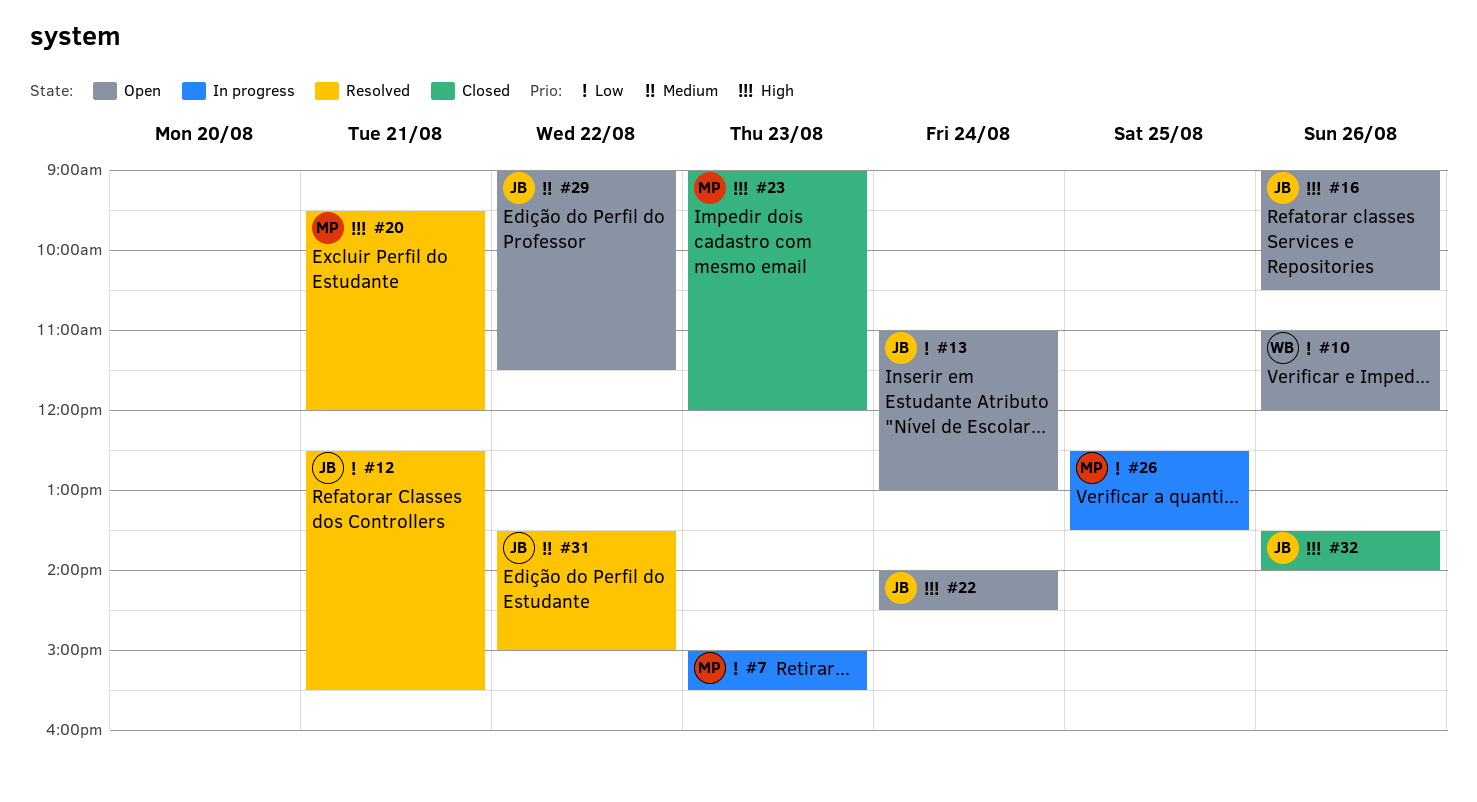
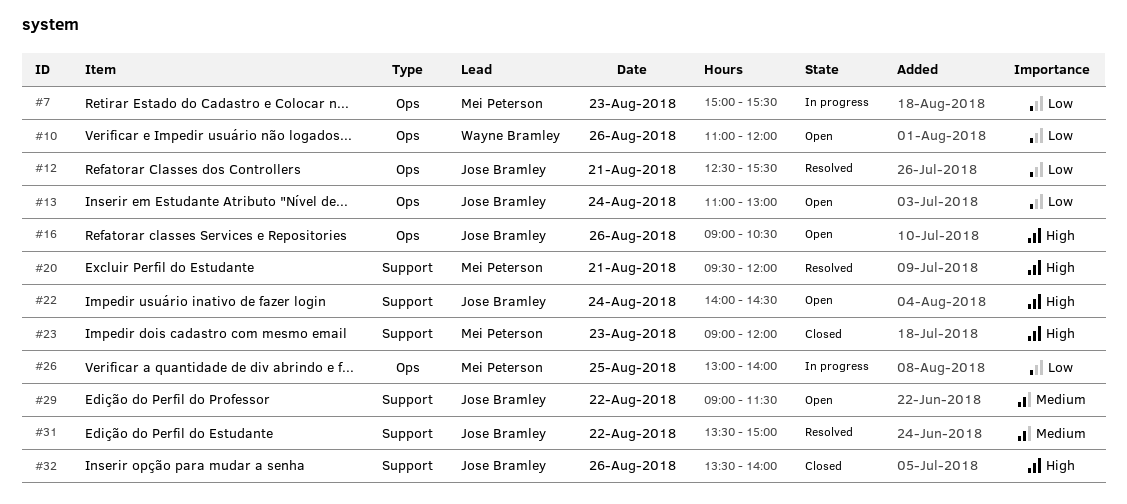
#26, begins: 12:30 -> 13:00
#26, ends: 13:30 -> 14:00

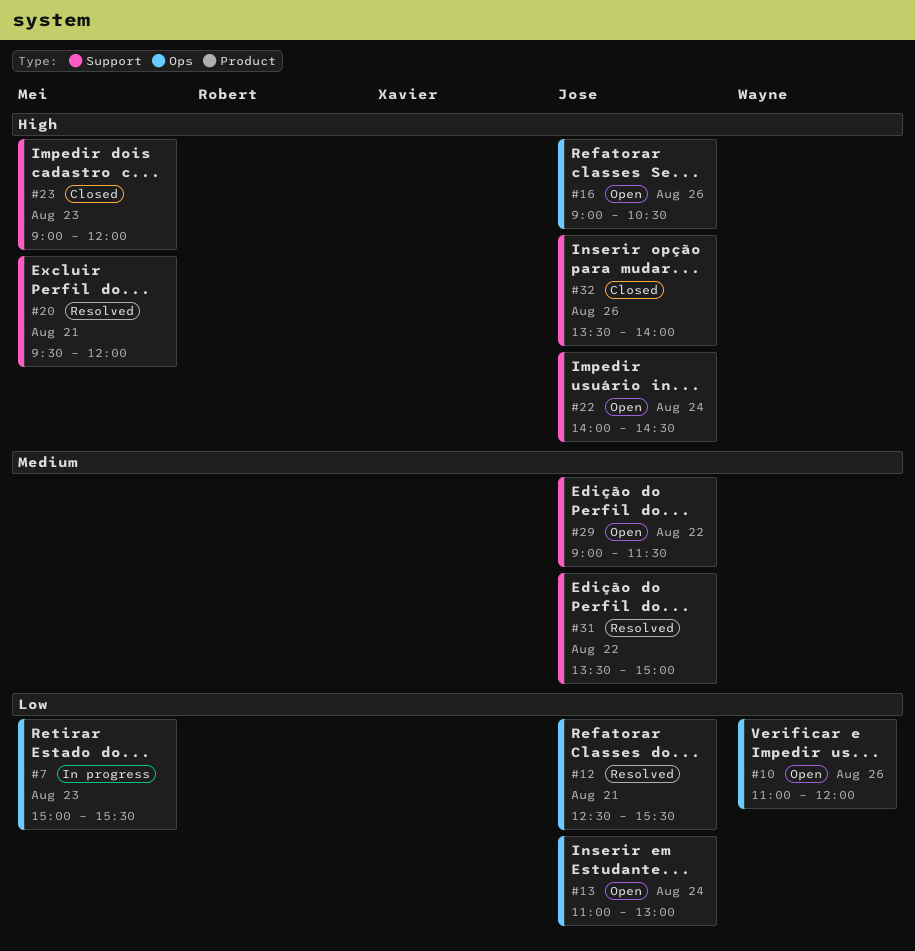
#26: present -> none

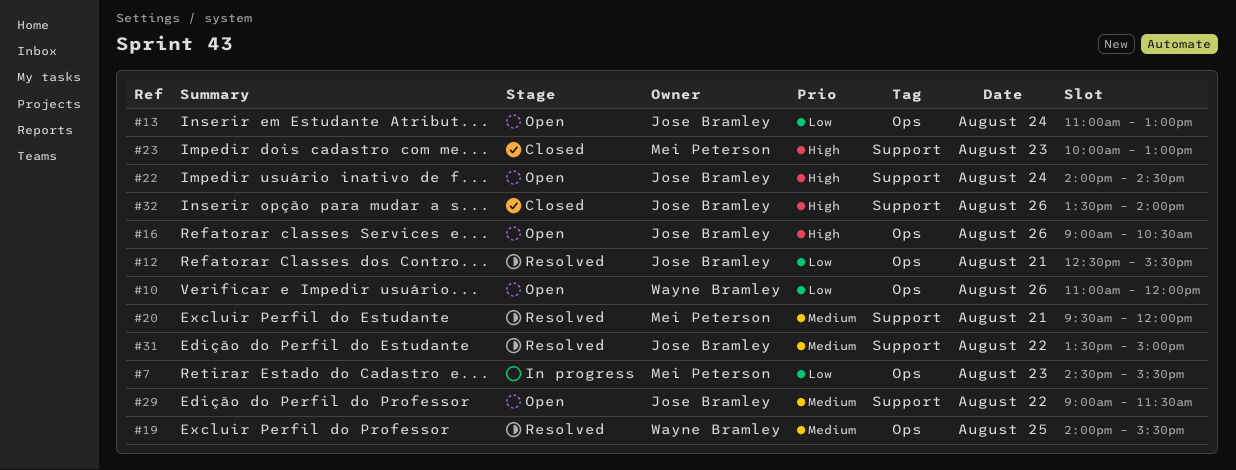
#7, begins: 15:00 -> 14:30
#19: none -> present
#20, priority: High -> Medium
#23, begins: 09:00 -> 10:00
#23, ends: 12:00 -> 13:00

